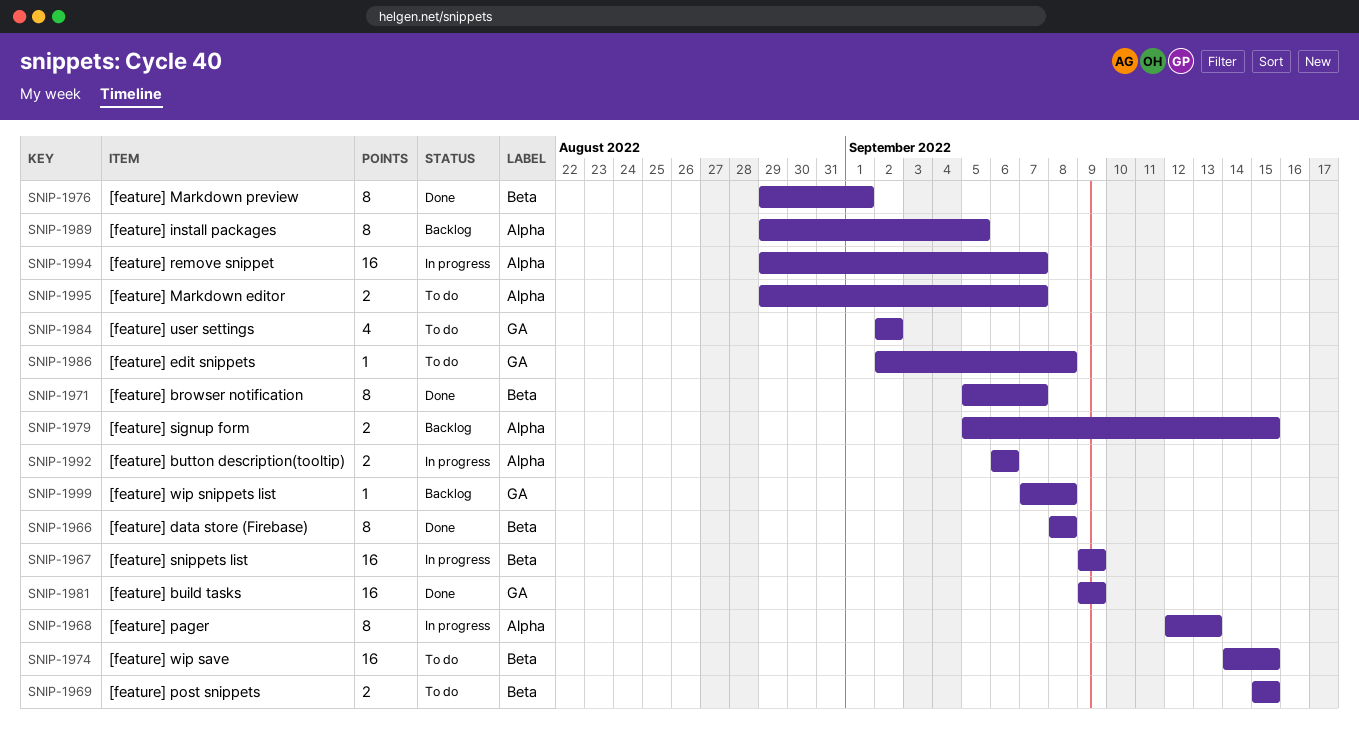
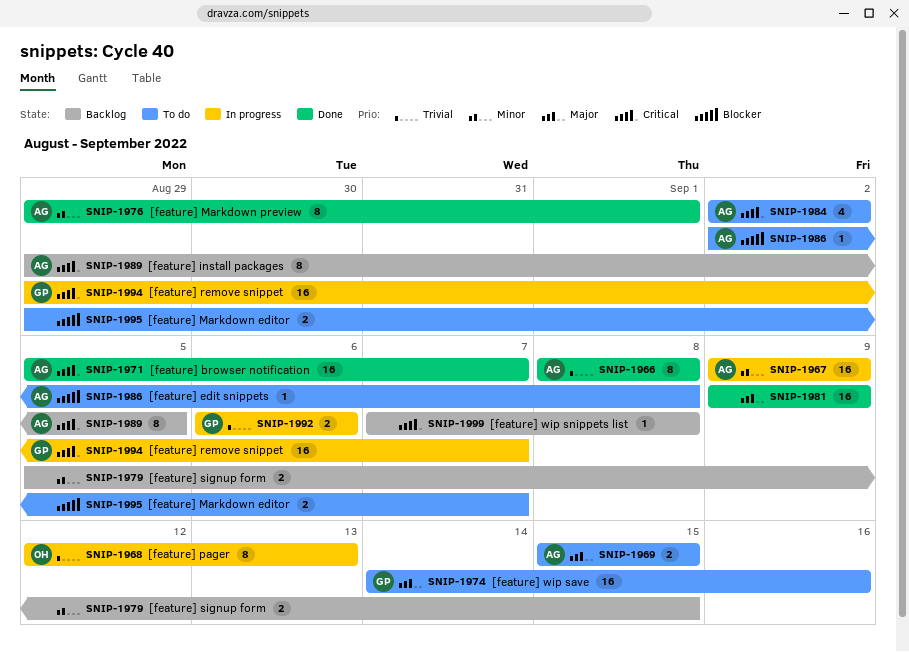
SNIP-1971, estimate: 8 -> 16
SNIP-1974, due: Sep 15 -> Sep 16

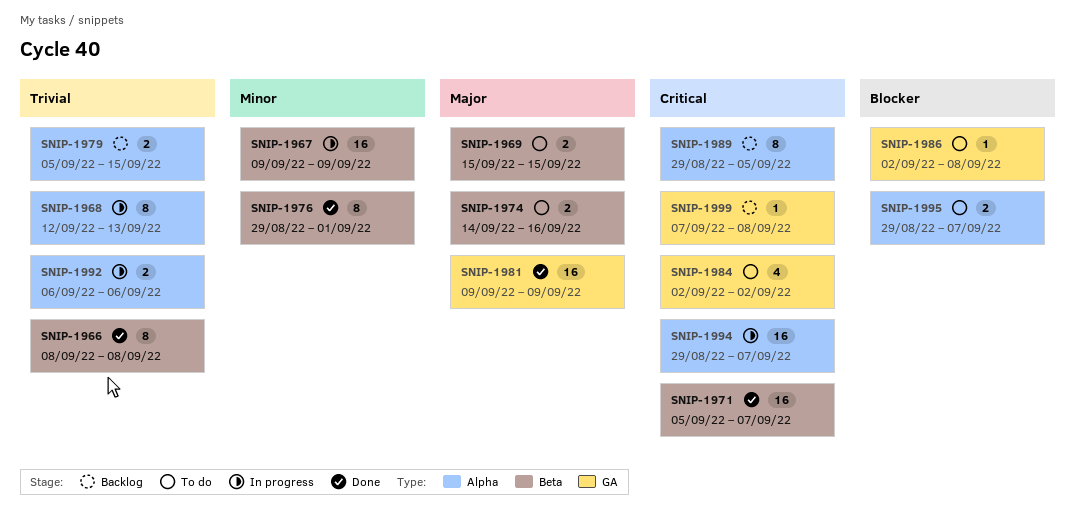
SNIP-1974, estimate: 16 -> 2
SNIP-1979, priority: Minor -> Trivial

